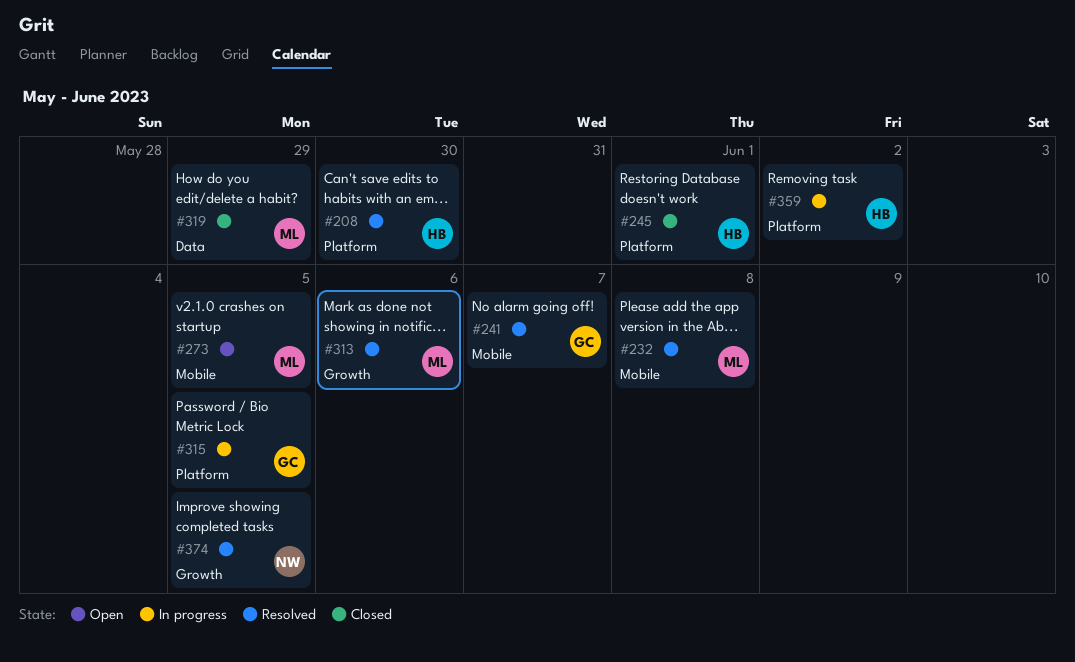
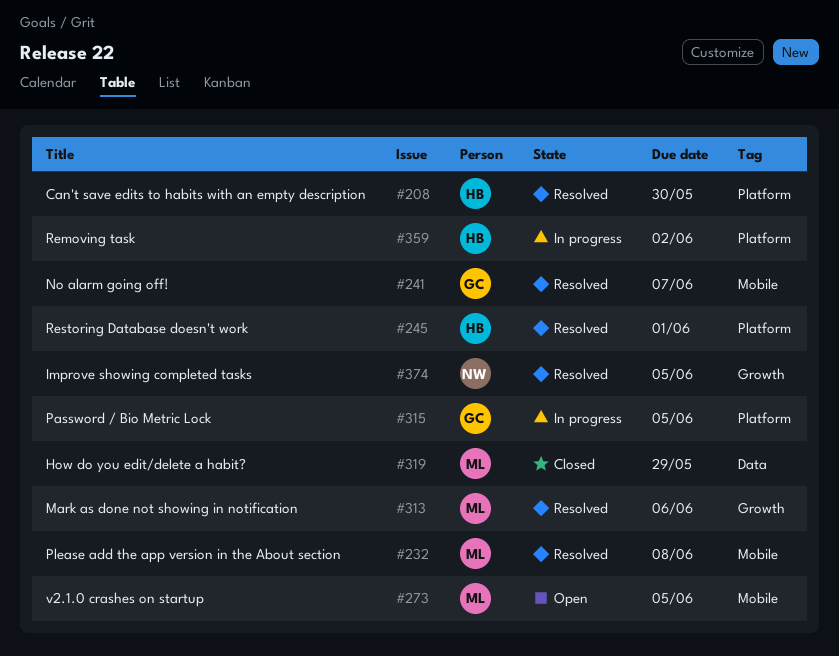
#245, status: Closed -> Resolved

